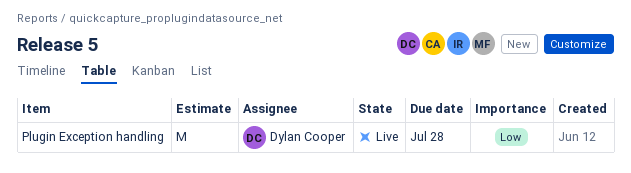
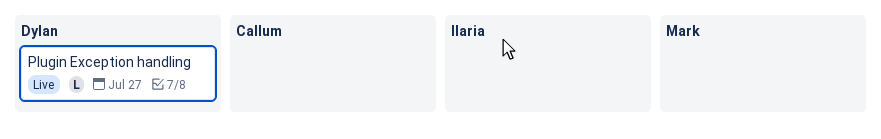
Plugin Exception handling, estimate: M -> L
Plugin Exception handling, due: Jul 28 -> Jul 27

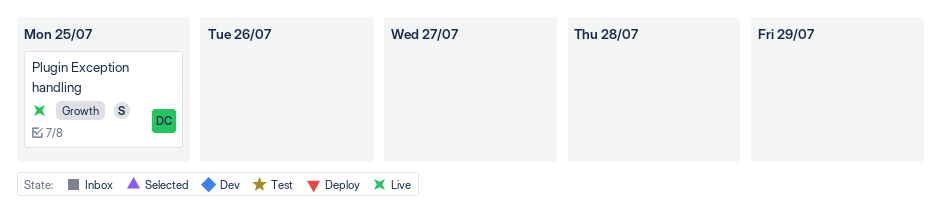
Plugin Exception handling, estimate: L -> S
Plugin Exception handling, due: Jul 27 -> Jul 25

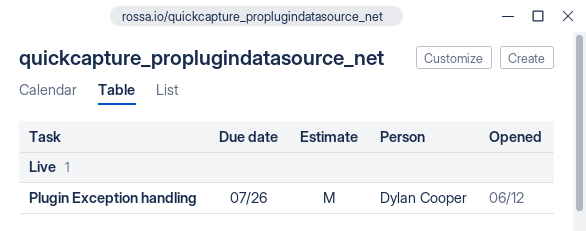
Plugin Exception handling, estimate: S -> M
Plugin Exception handling, due: Jul 25 -> Jul 26

